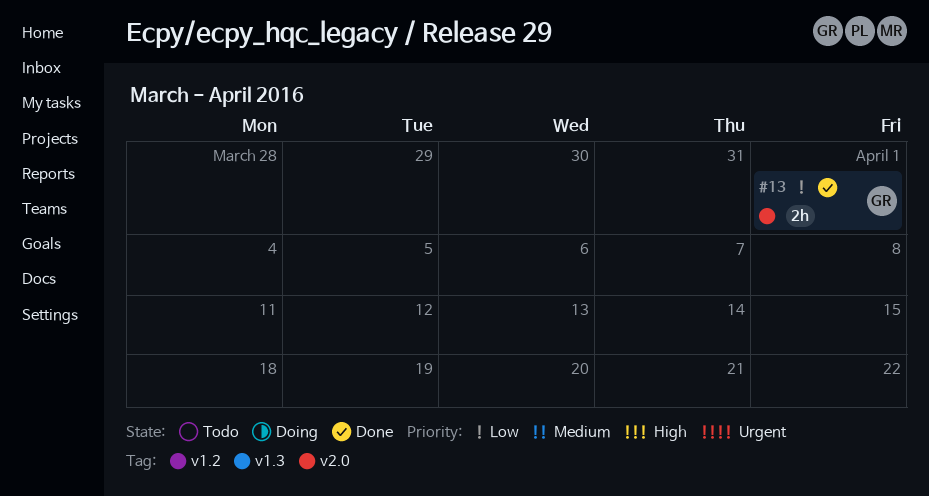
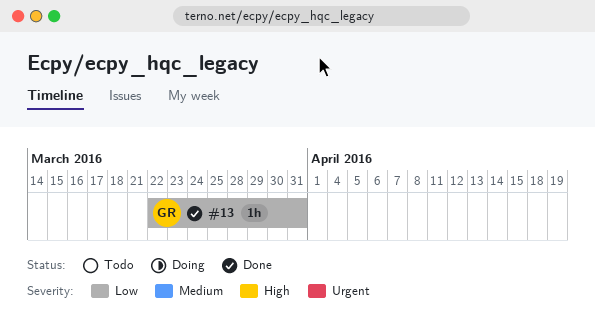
#13, estimate: 2h -> 1h
#13, due: Apr 1 -> Mar 31

